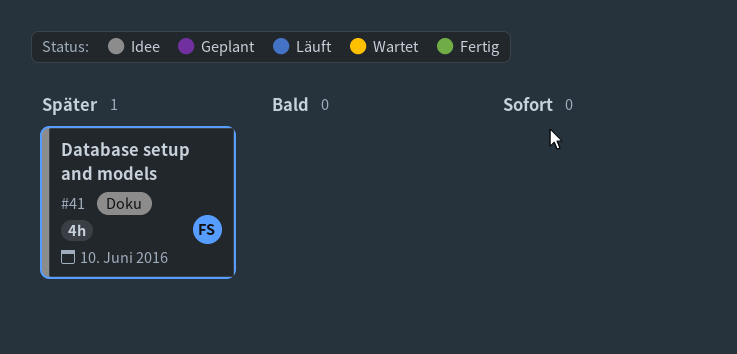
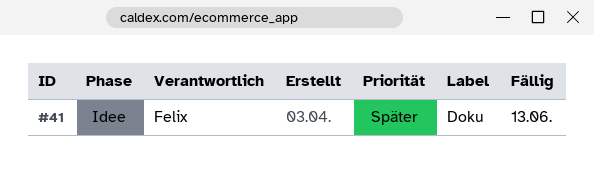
#41, due: Jun 10 -> Jun 13

